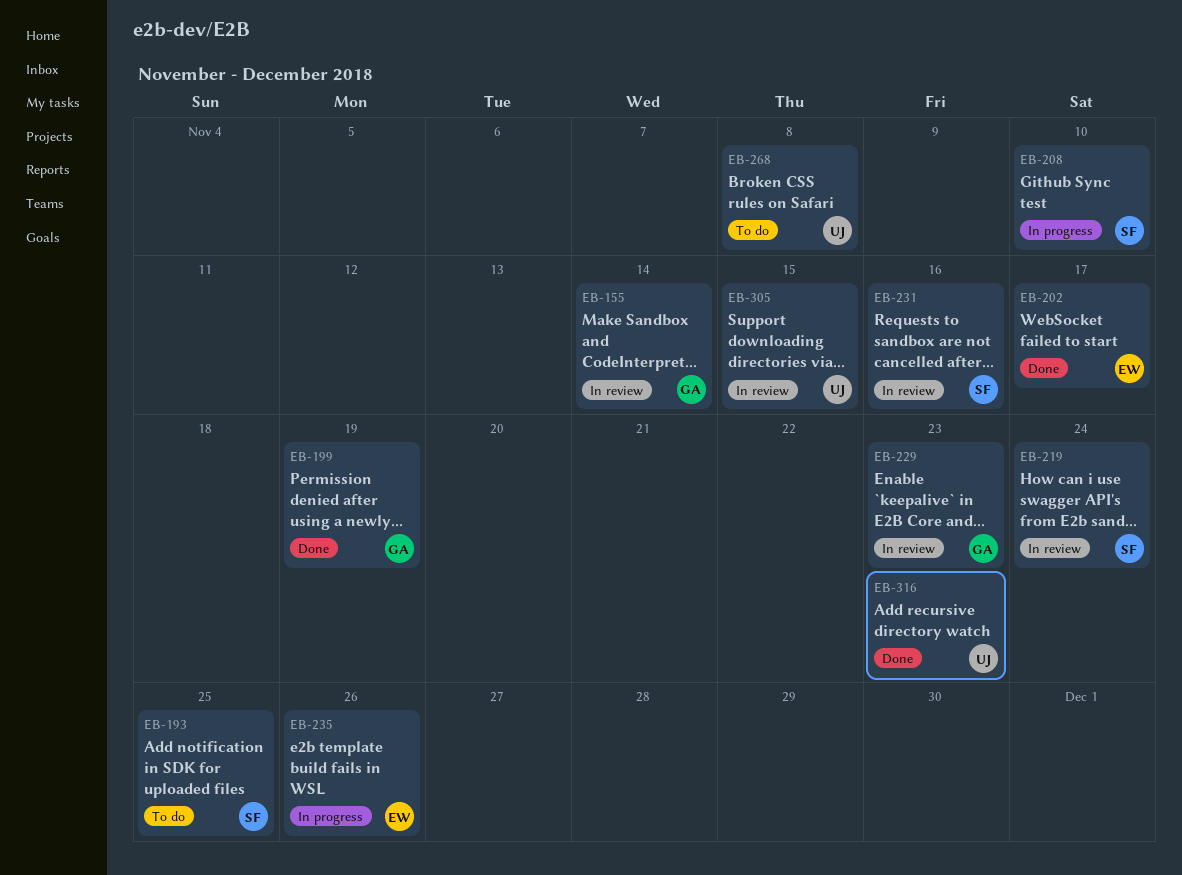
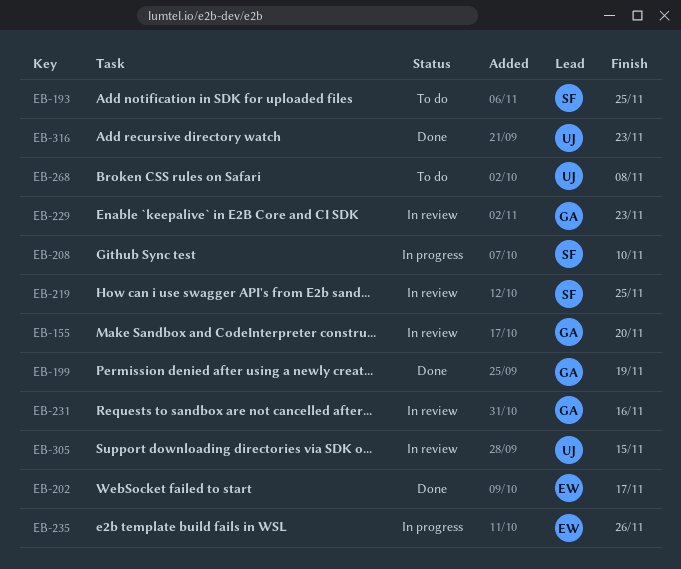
EB-155, due: Nov 14 -> Nov 20
EB-219, due: Nov 24 -> Nov 25
EB-231, owner: SF -> GA

